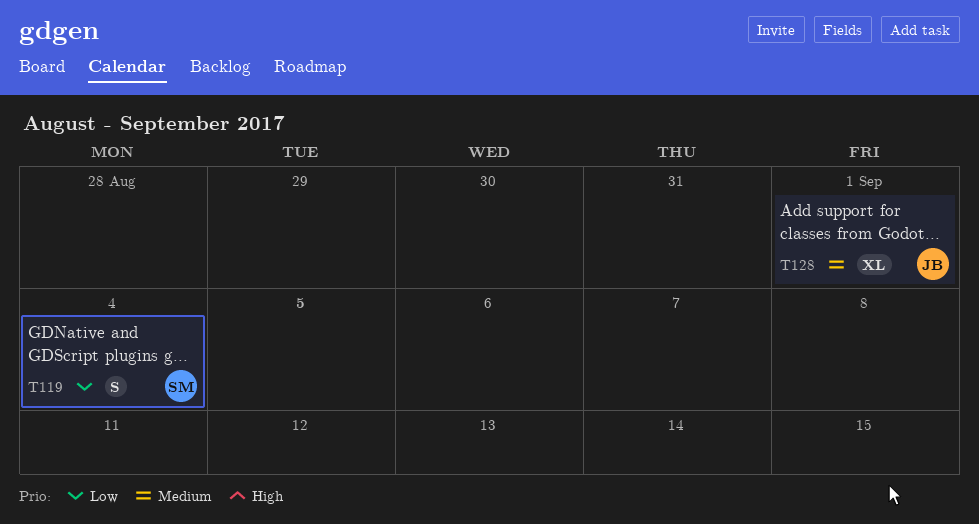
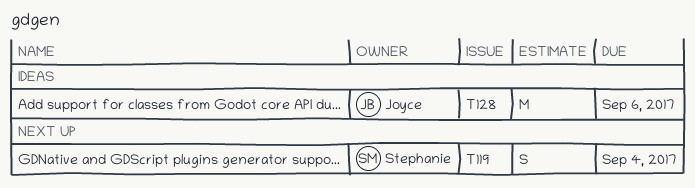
T128, estimate: XL -> M
T128, due: Sep 1 -> Sep 6

